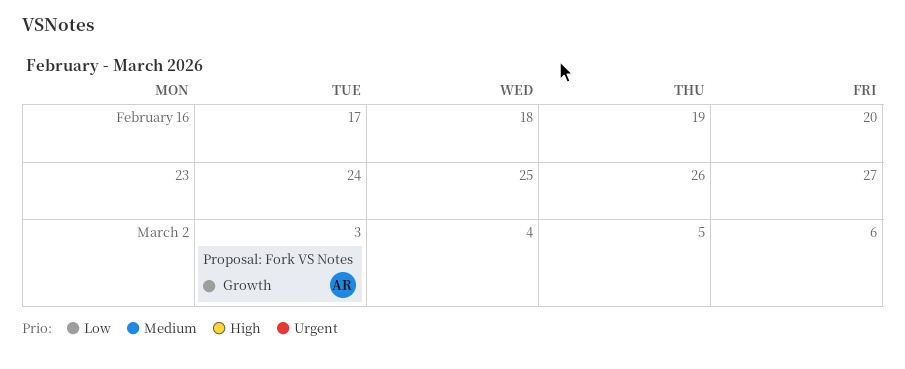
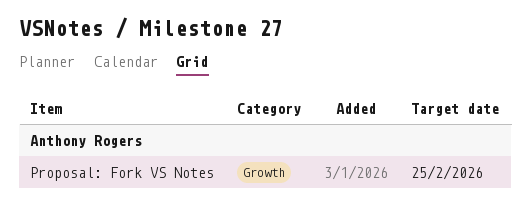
Proposal: Fork VS Notes, due: Mar 3 -> Feb 25

